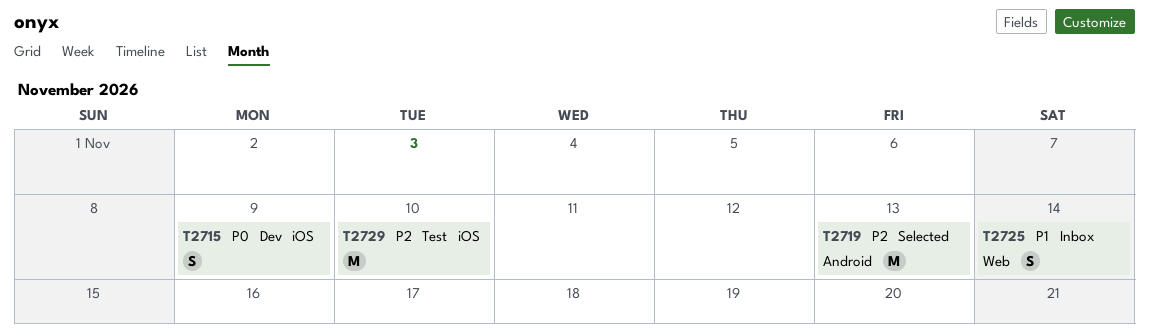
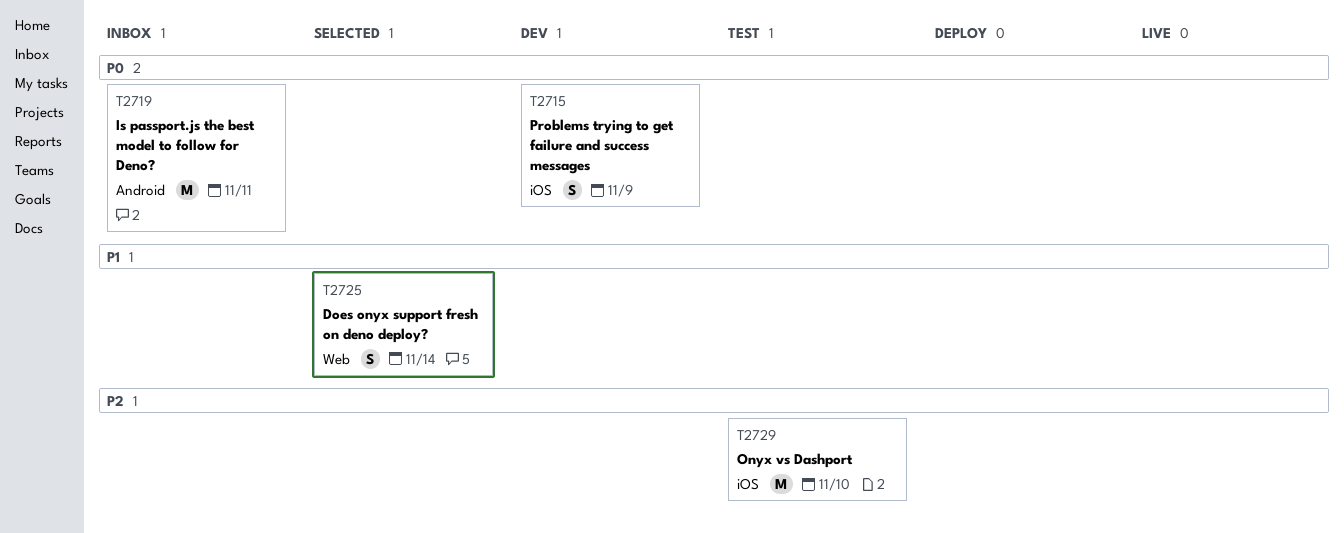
T2719, status: Selected -> Inbox
T2719, priority: P2 -> P0
T2719, due: Nov 13 -> Nov 11
T2725, status: Inbox -> Selected

